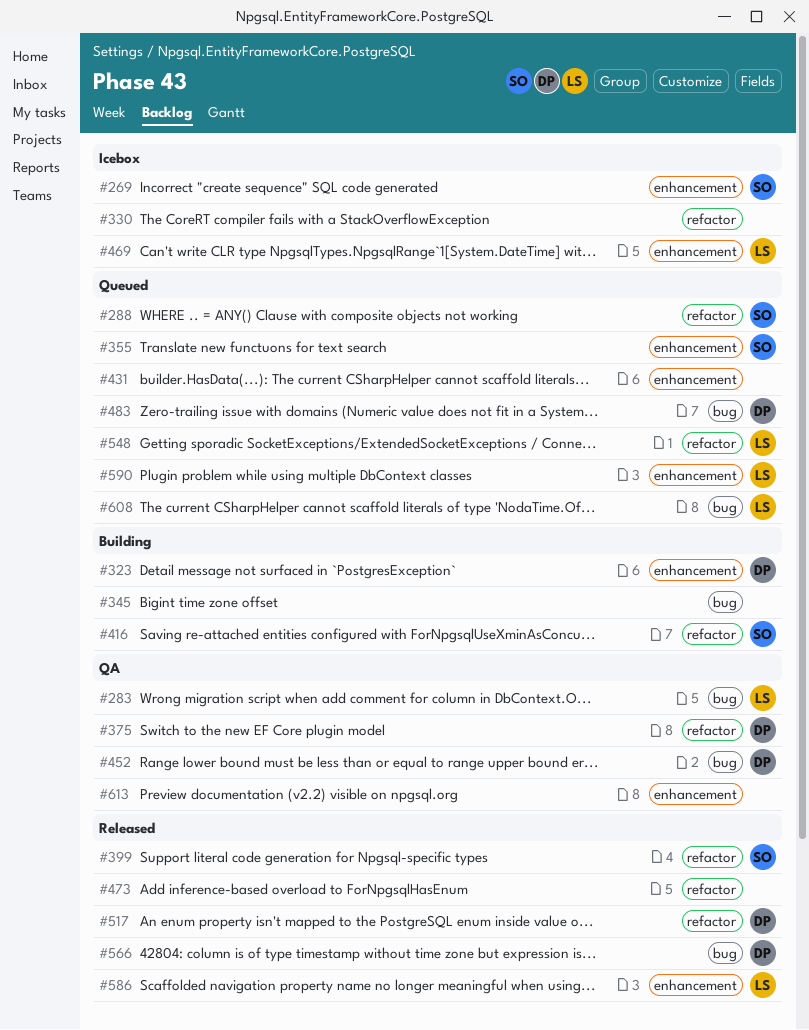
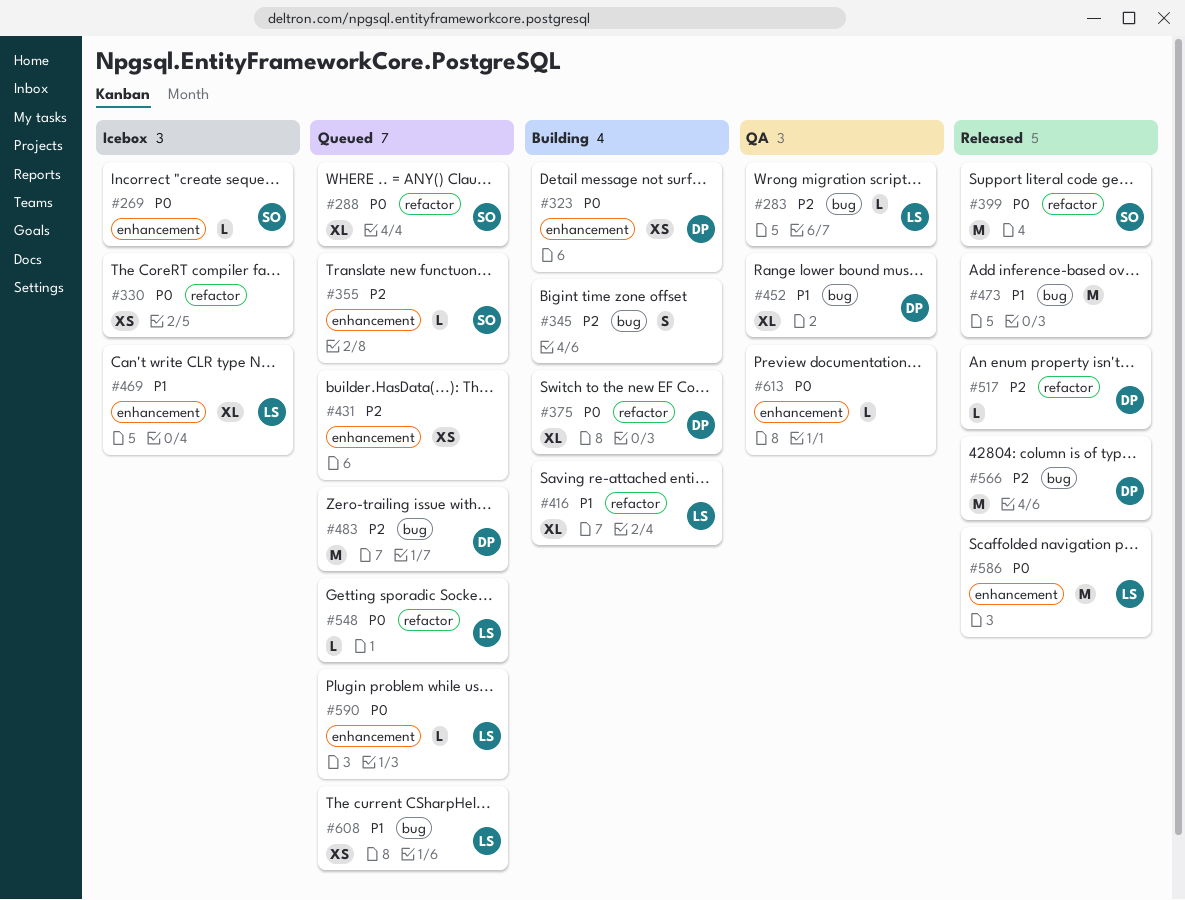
#375, status: QA -> Building
#416, owner: SO -> LS
#473, label: refactor -> bug

